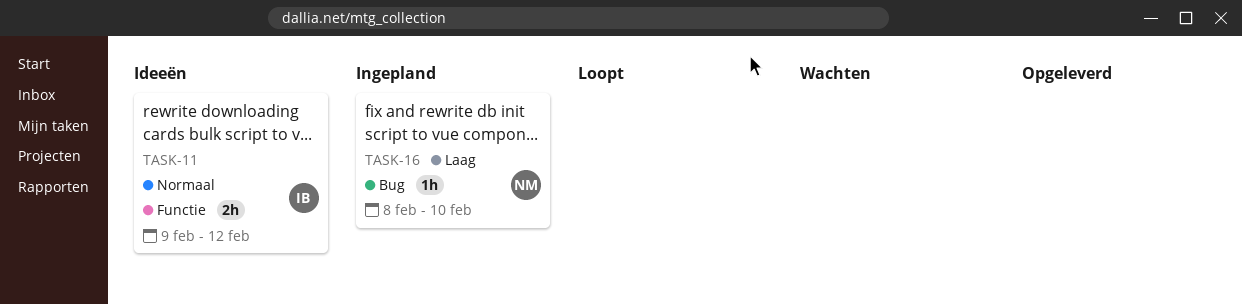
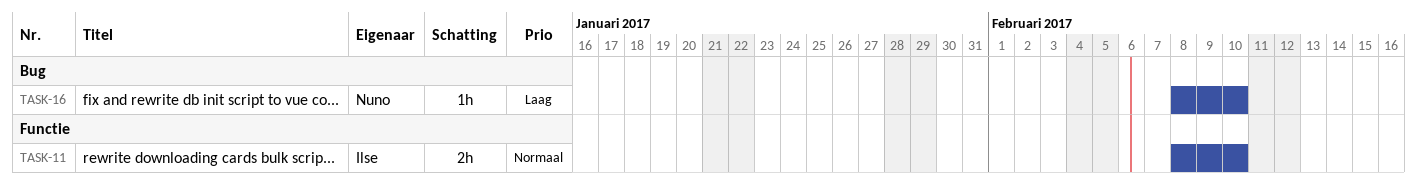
TASK-11, start: Feb 9 -> Feb 8
TASK-11, due: Feb 12 -> Feb 10

